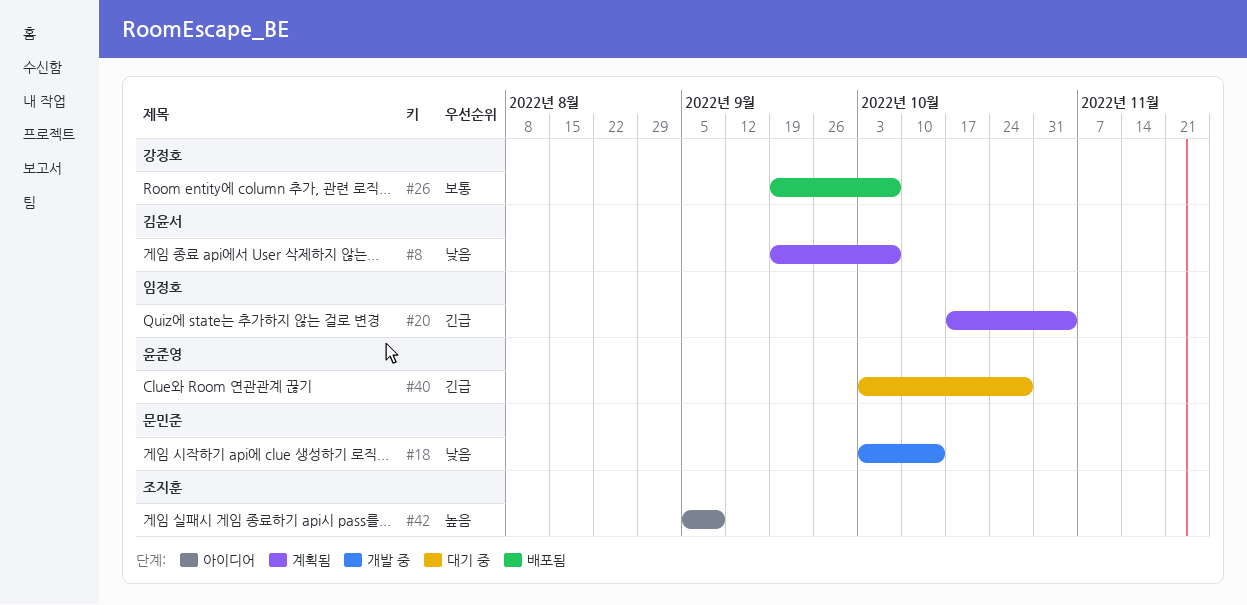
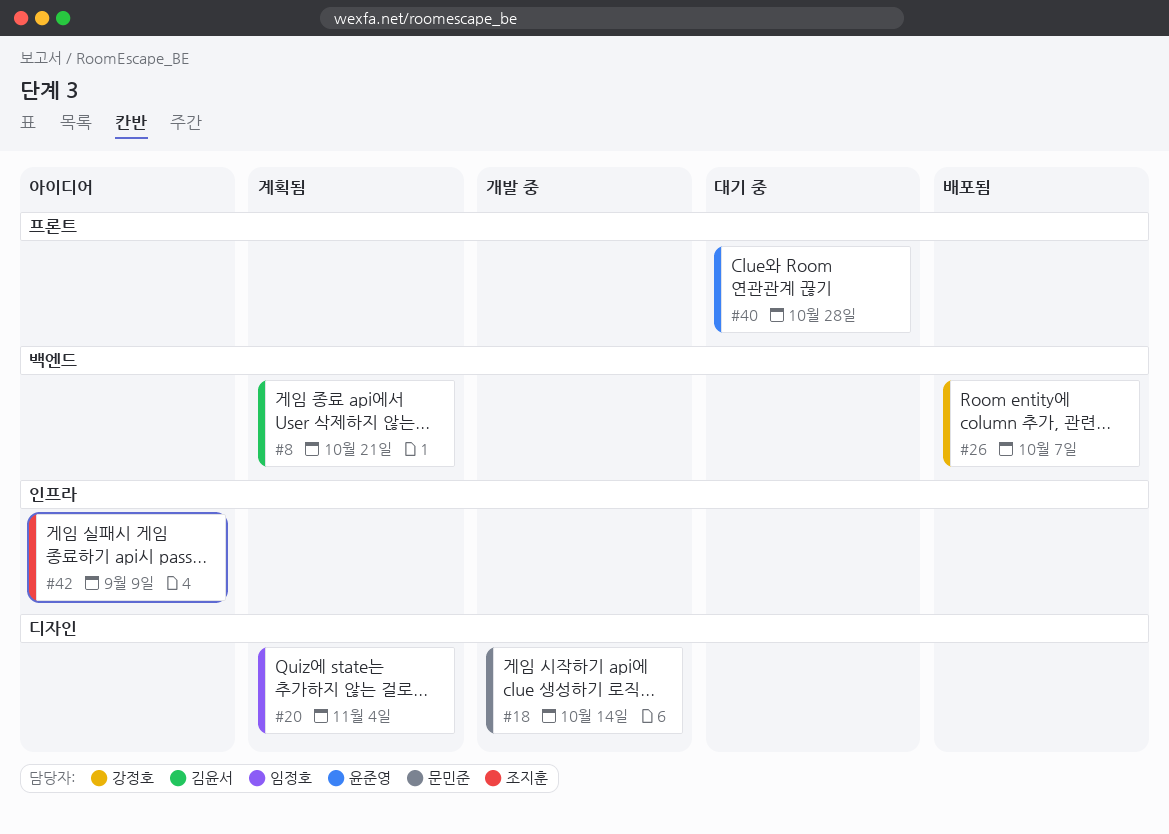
#8, due: Oct 7 -> Oct 21

